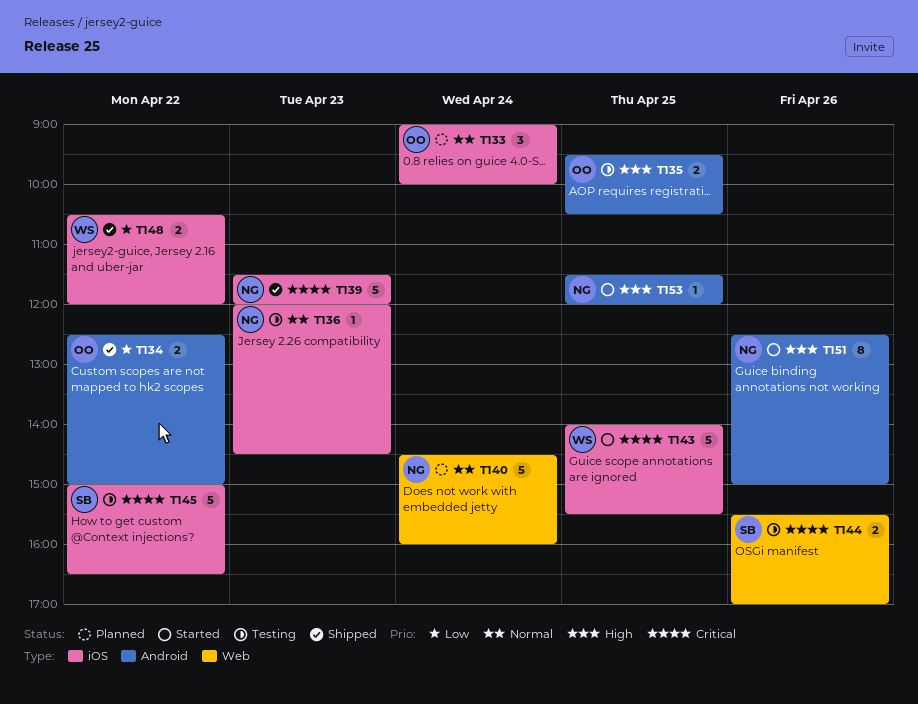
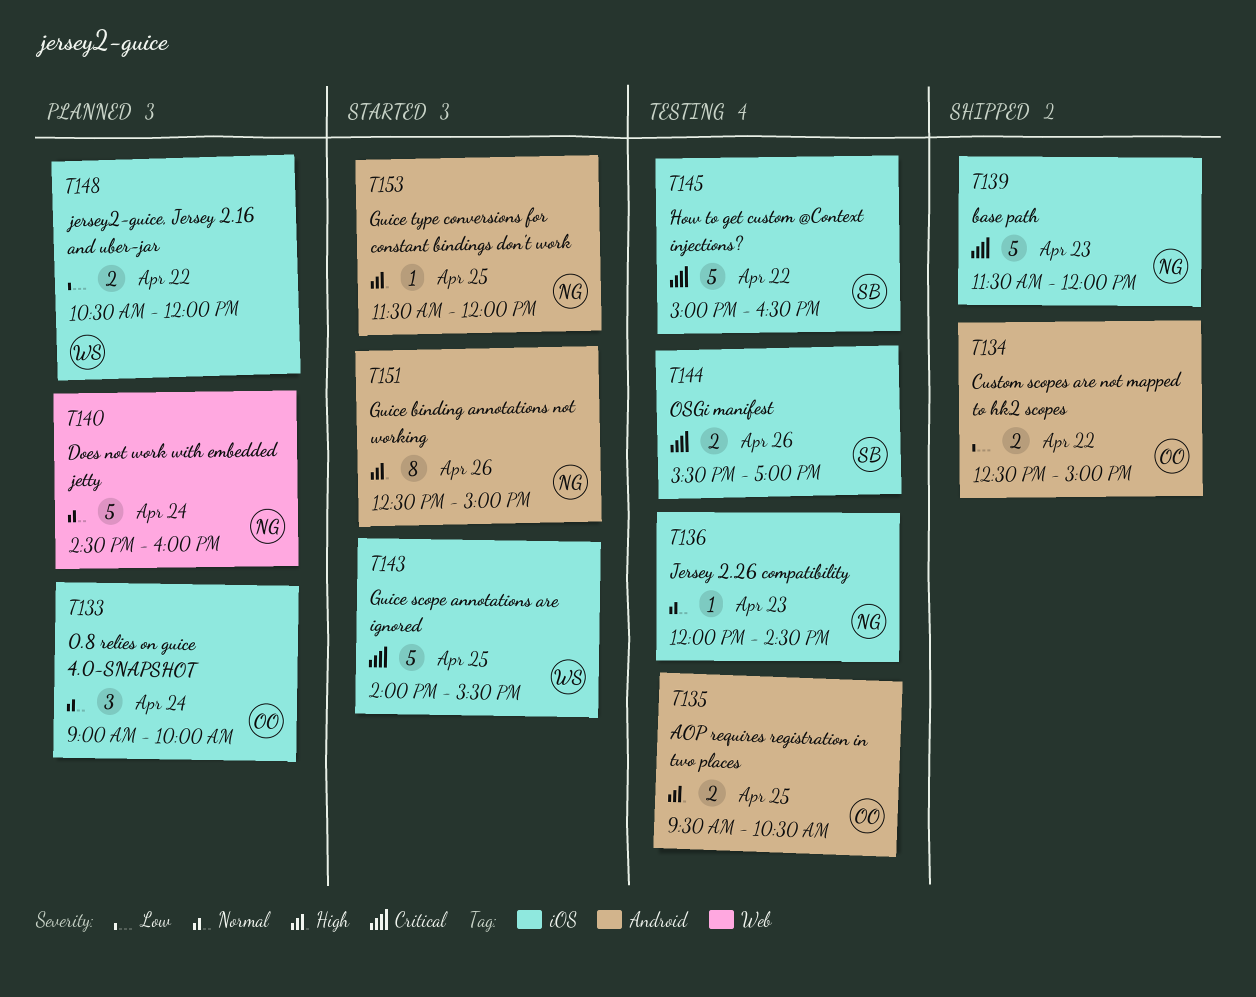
T144, label: Web -> iOS
T148, status: Shipped -> Planned

